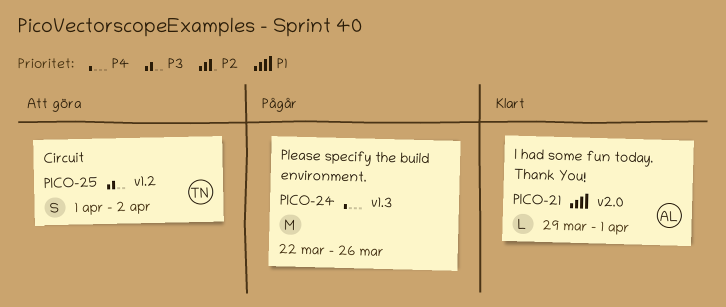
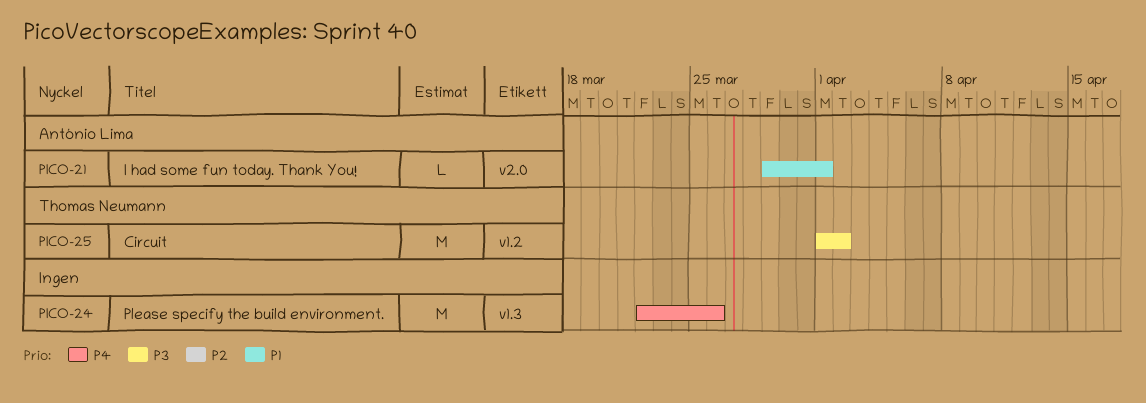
PICO-25, estimate: S -> M

